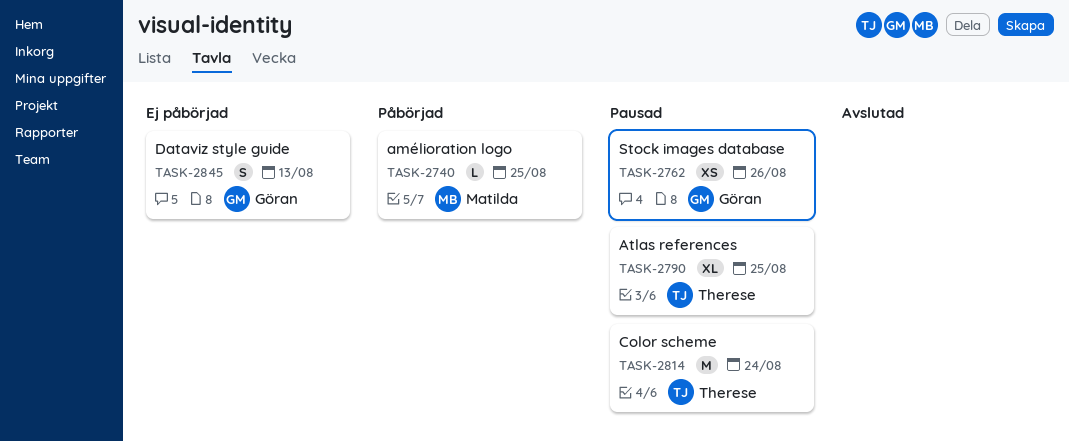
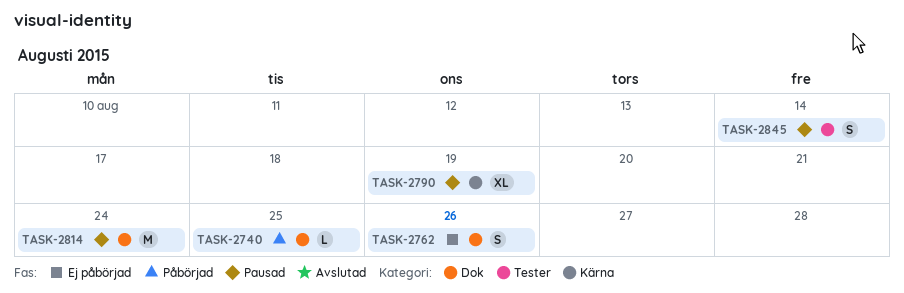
TASK-2762, status: Pausad -> Ej påbörjad
TASK-2762, estimate: XS -> S
TASK-2790, due: Aug 25 -> Aug 19
TASK-2845, status: Ej påbörjad -> Pausad
TASK-2845, due: Aug 13 -> Aug 14

